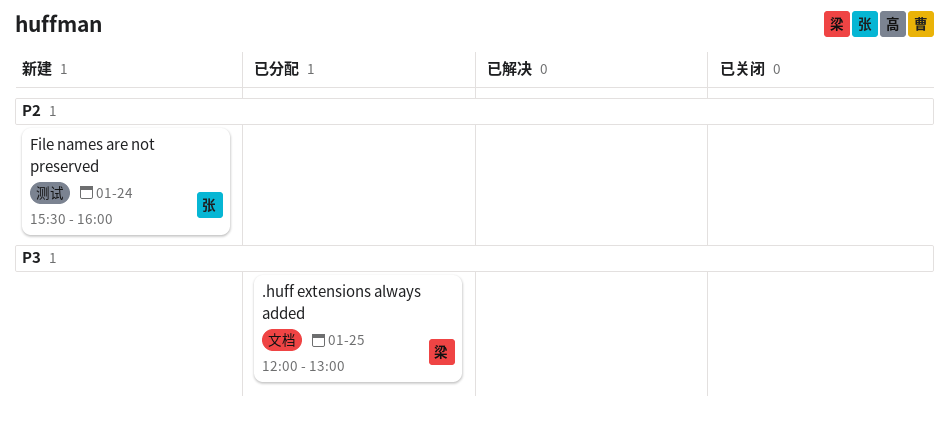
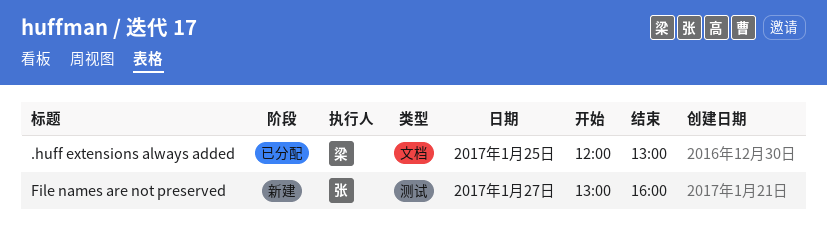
File names are not preserved, day: Jan 24 -> Jan 27
File names are not preserved, begins: 15:30 -> 13:00

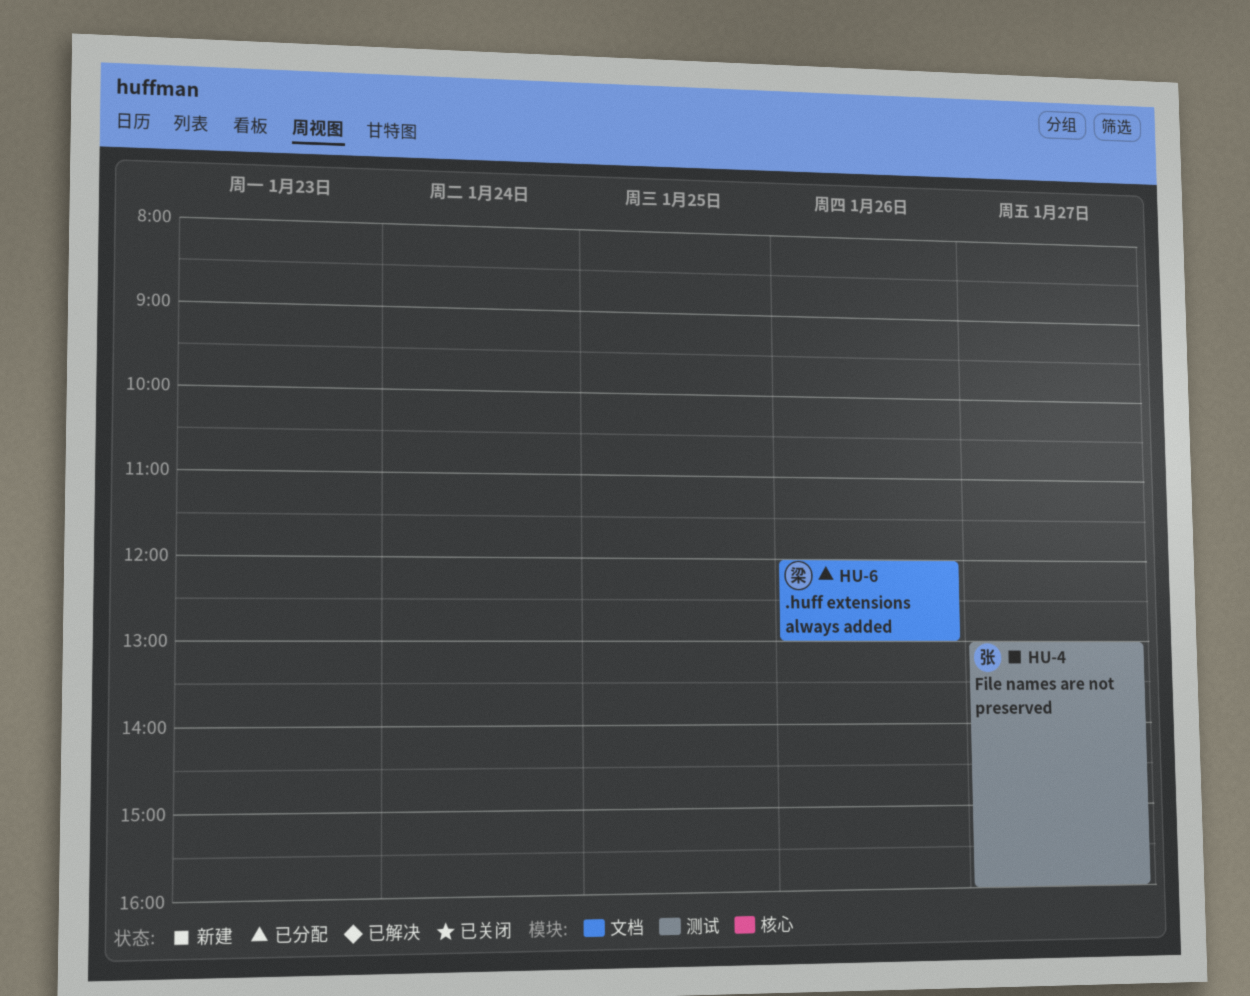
.huff extensions always added, day: Jan 25 -> Jan 26

